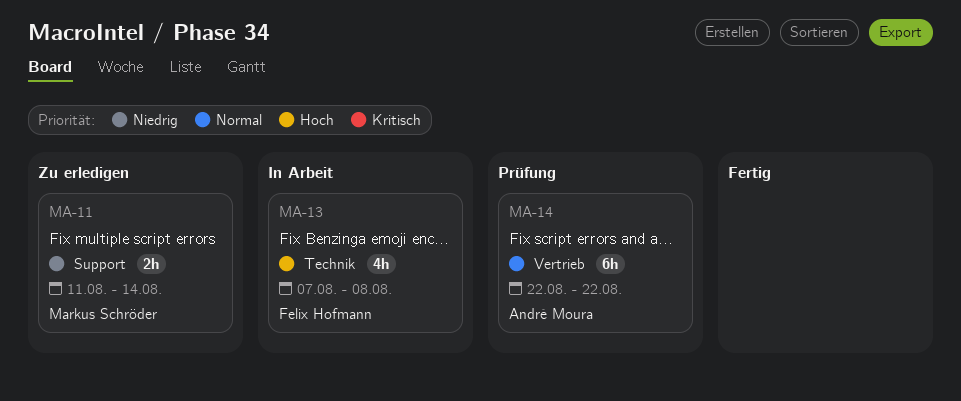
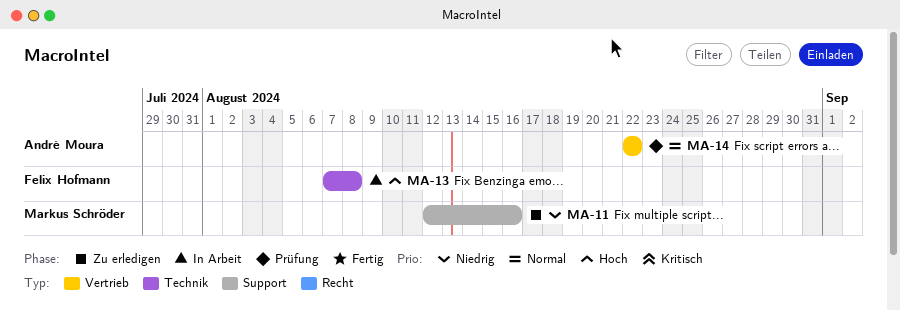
MA-11, start: Aug 11 -> Aug 12
MA-11, due: Aug 14 -> Aug 16

